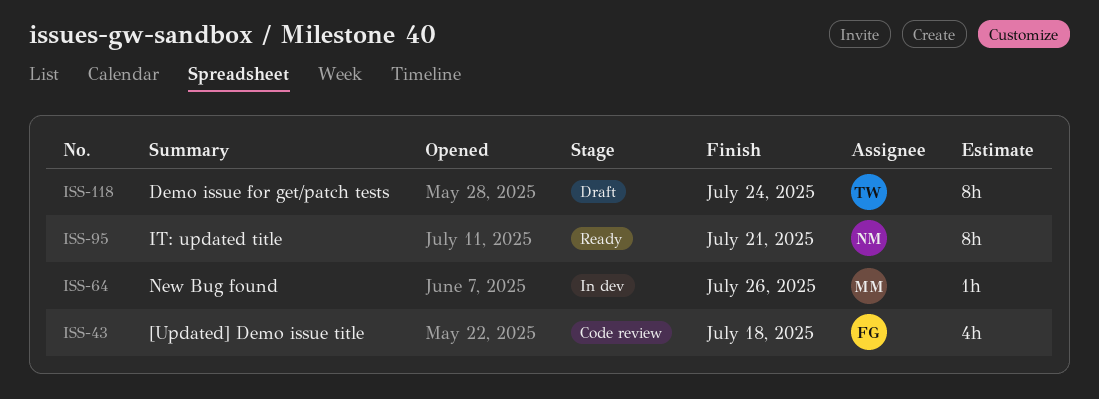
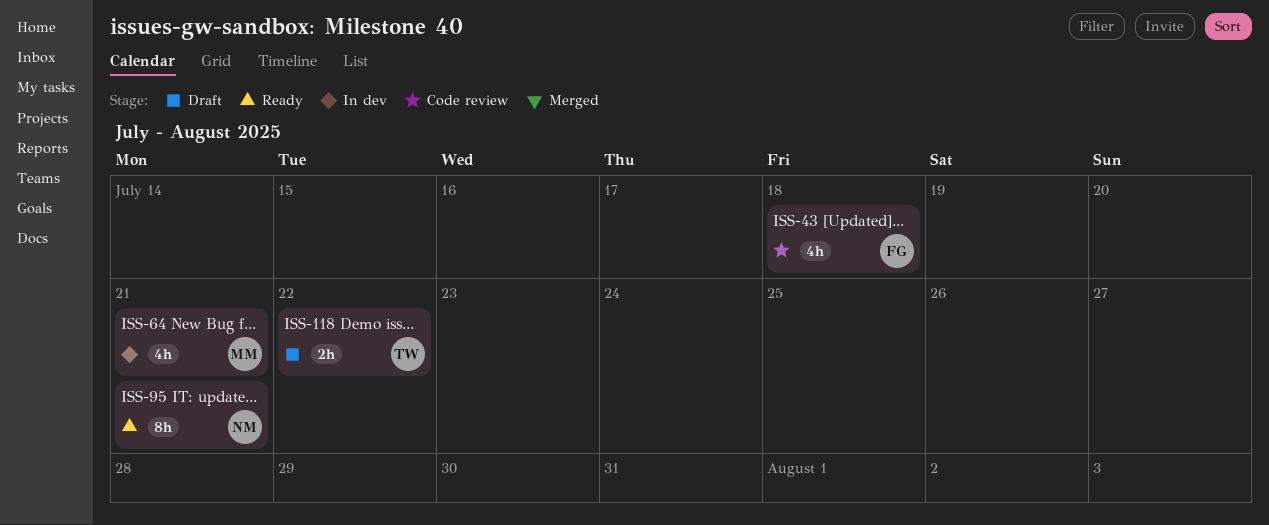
ISS-64, estimate: 1h -> 4h
ISS-64, due: Jul 26 -> Jul 21
ISS-118, estimate: 8h -> 2h
ISS-118, due: Jul 24 -> Jul 22

